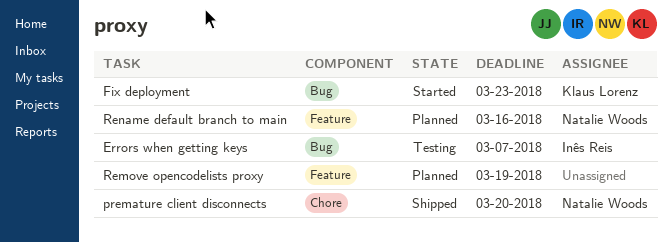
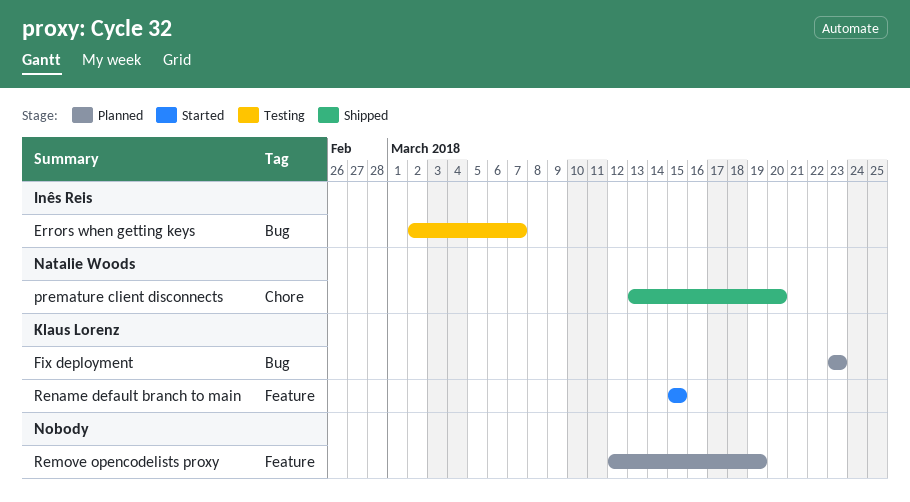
Fix deployment, status: Started -> Planned
Rename default branch to main, status: Planned -> Started
Rename default branch to main, owner: Natalie Woods -> Klaus Lorenz
Rename default branch to main, due: Mar 16 -> Mar 15

